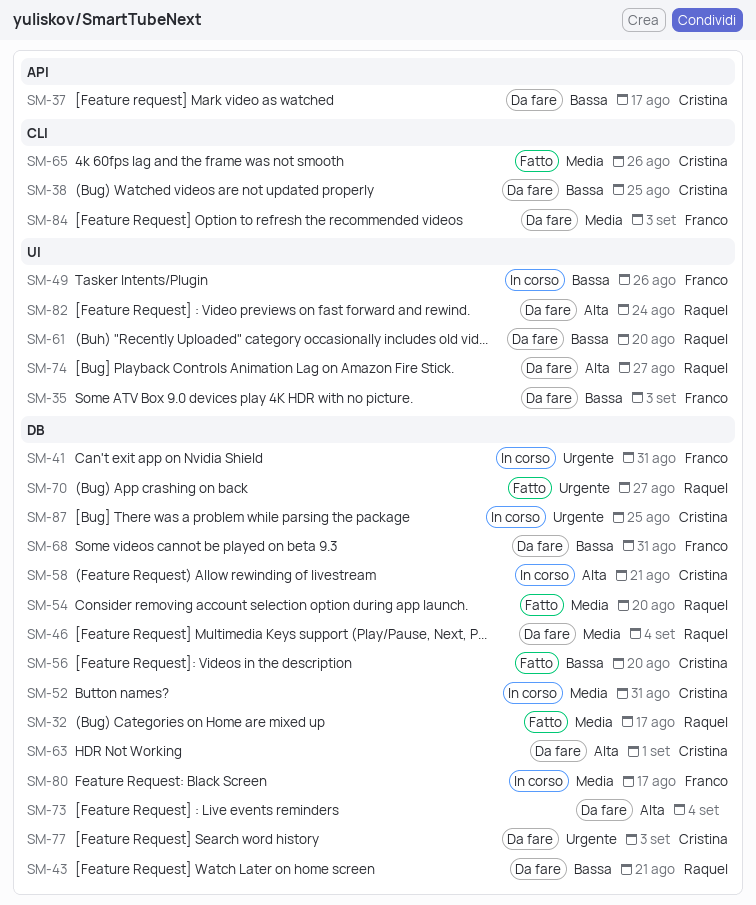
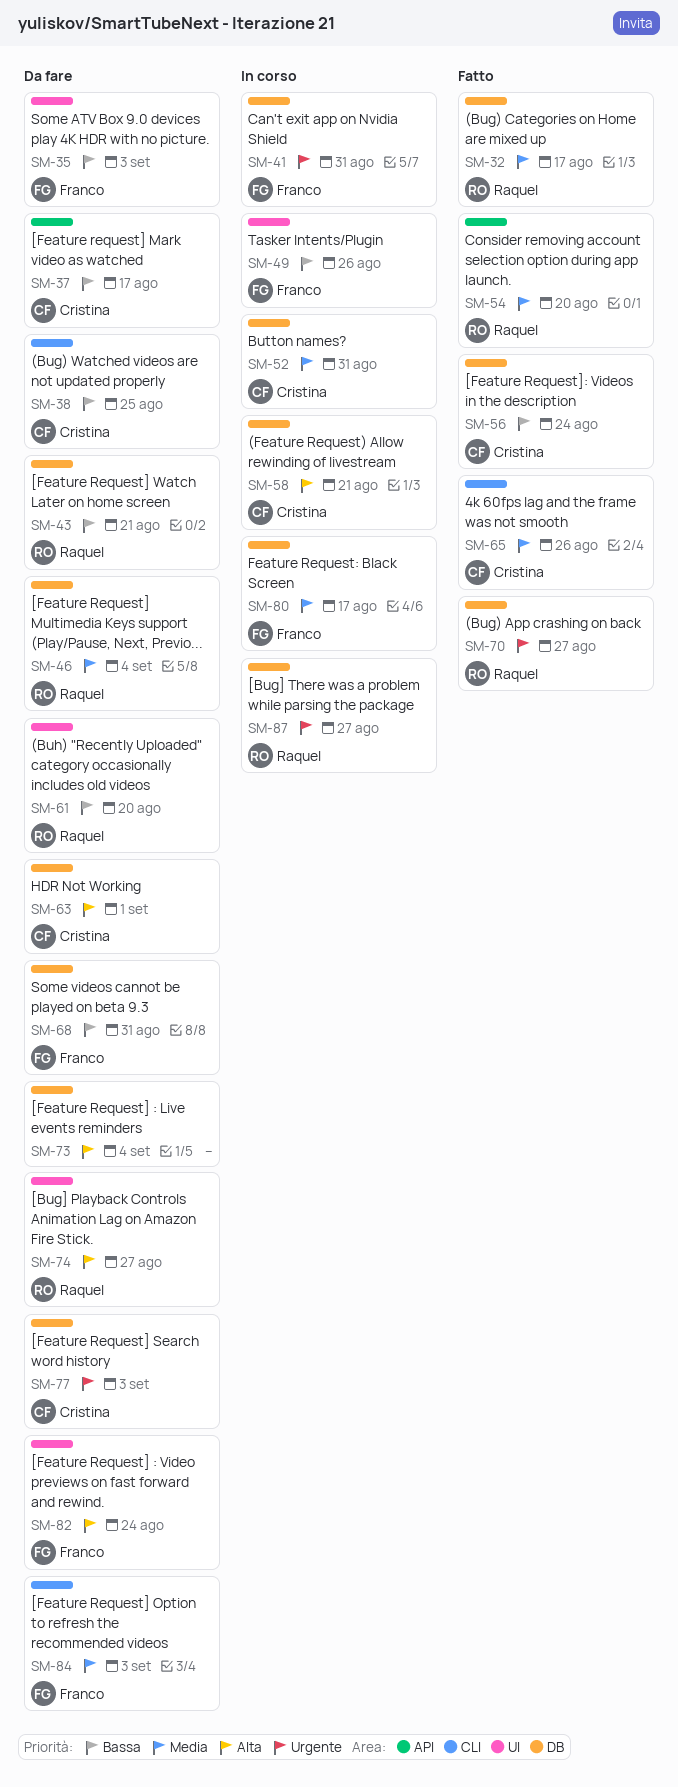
SM-54, label: DB -> API
SM-56, due: Aug 20 -> Aug 24
SM-82, owner: Raquel -> Franco
SM-87, owner: Cristina -> Raquel
SM-87, due: Aug 25 -> Aug 27

